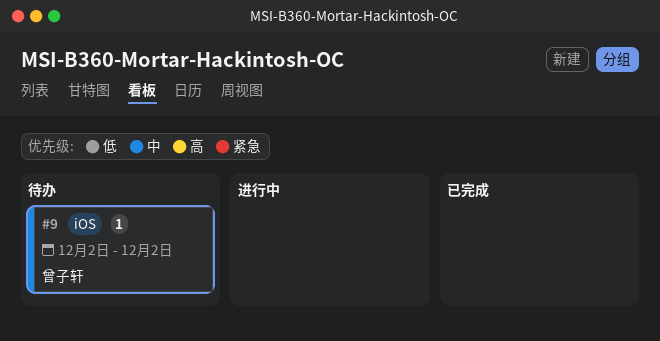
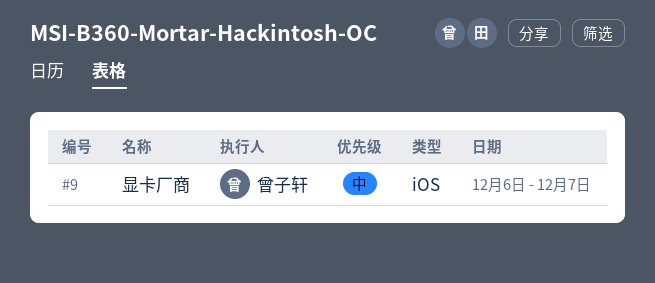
#9, start: Dec 2 -> Dec 6
#9, due: Dec 2 -> Dec 7

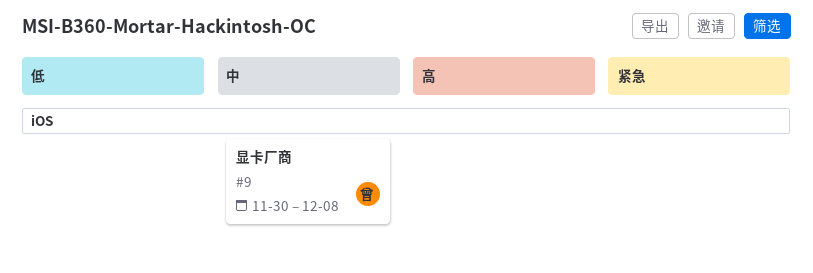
#9, start: Dec 6 -> Nov 30
#9, due: Dec 7 -> Dec 8

